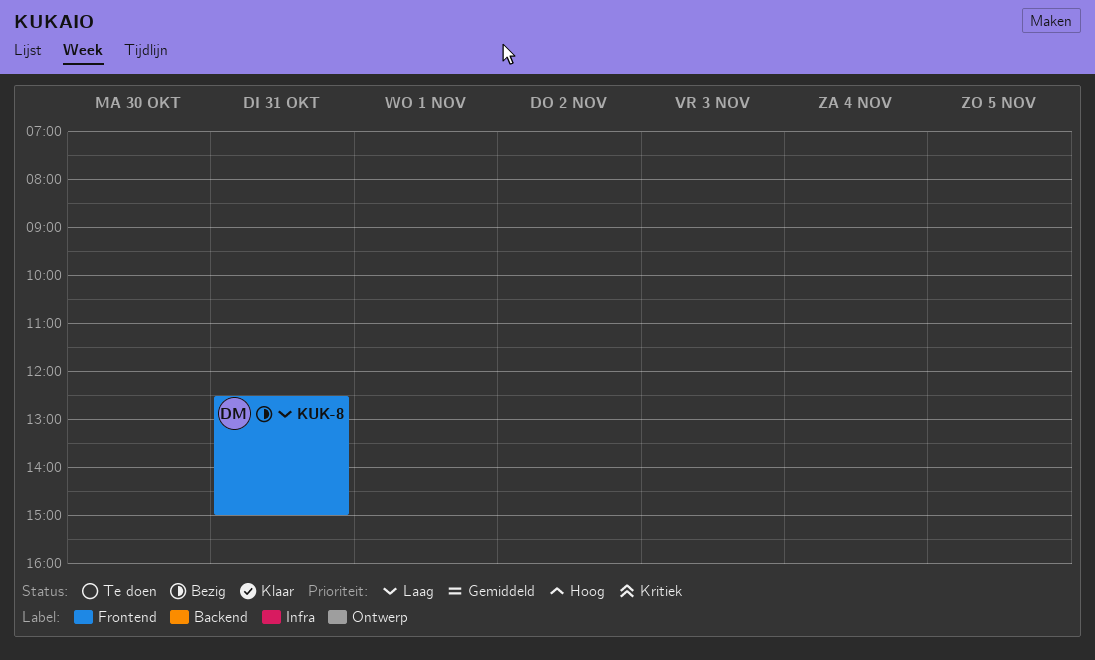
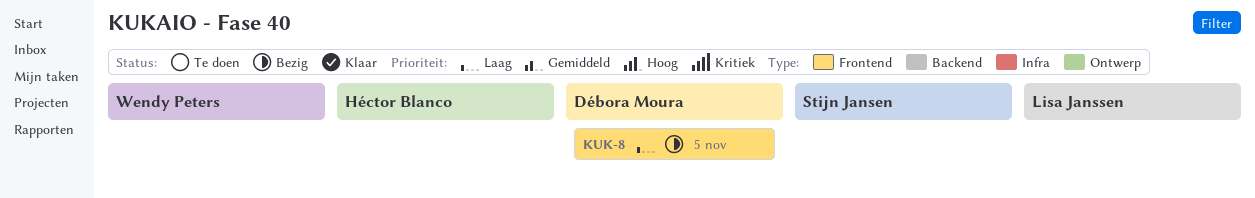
KUK-8, day: Oct 31 -> Nov 5

